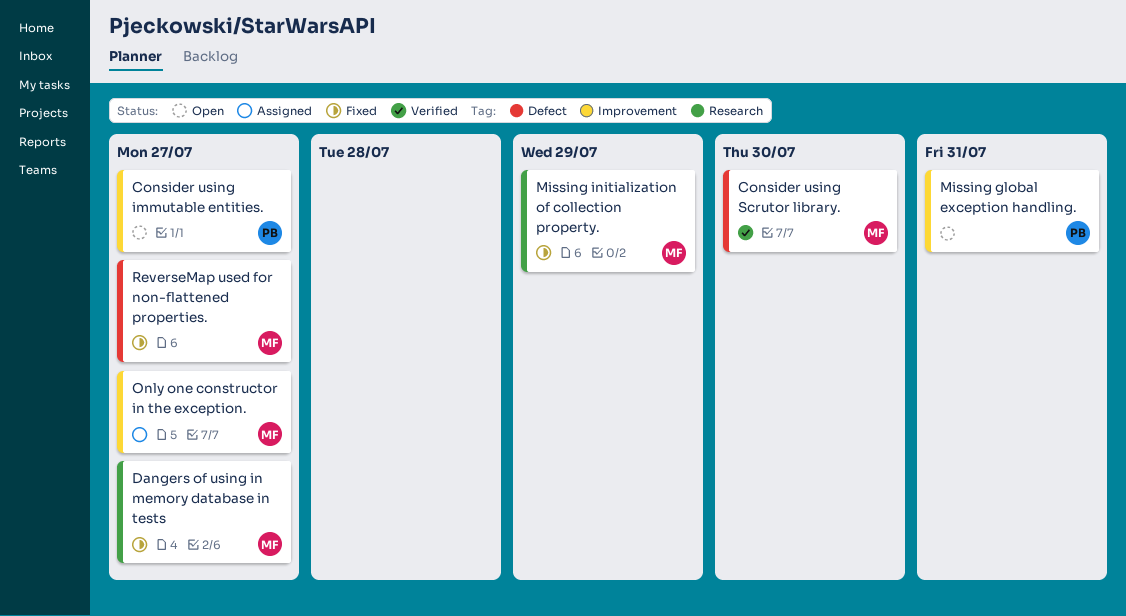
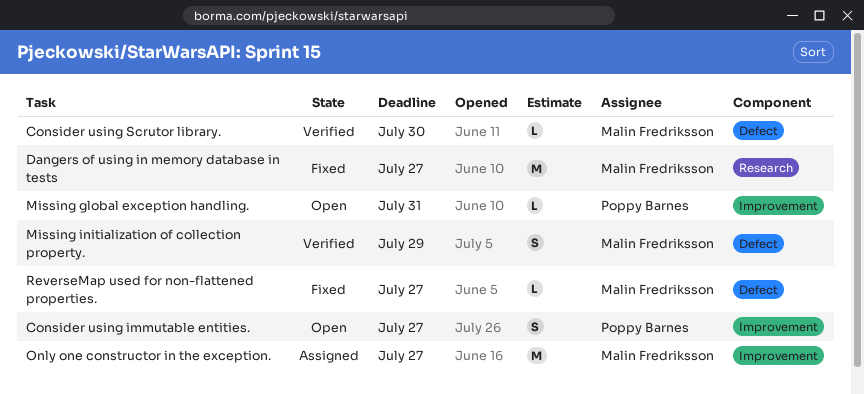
Missing initialization of collection property., status: Fixed -> Verified
Missing initialization of collection property., label: Research -> Defect

